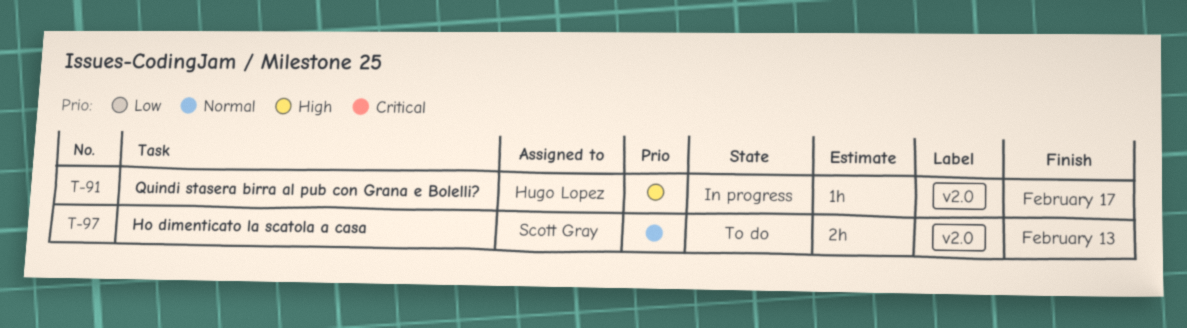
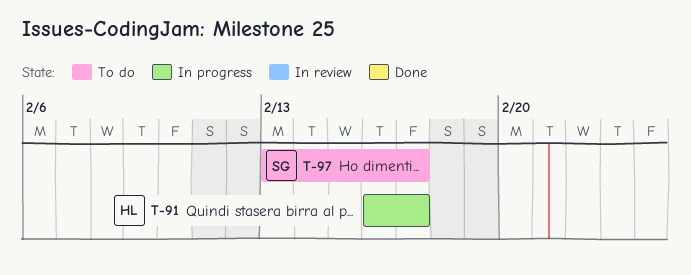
T-97, due: Feb 13 -> Feb 17

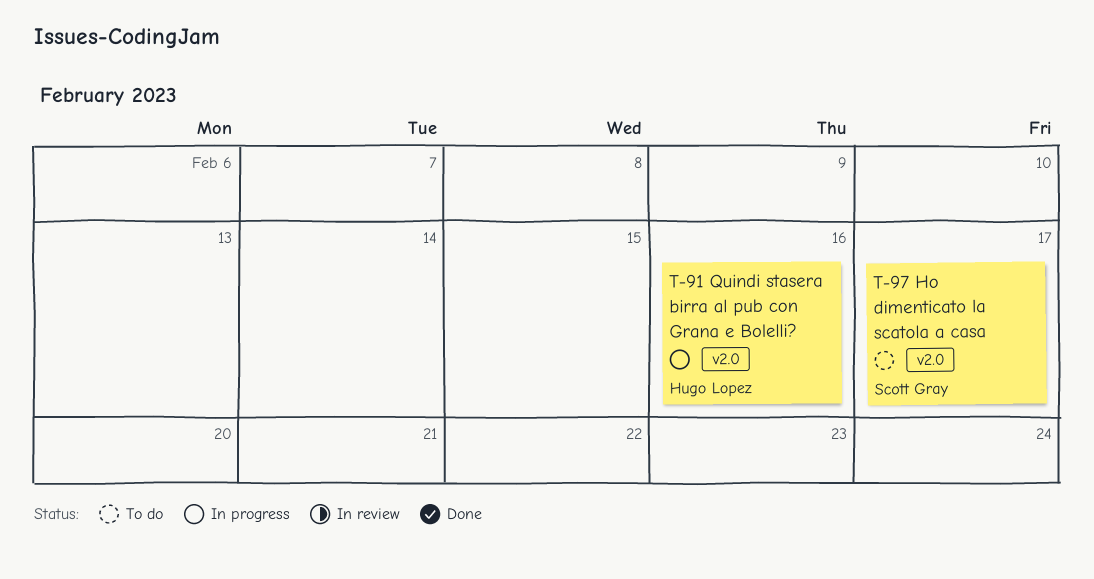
T-91, due: Feb 17 -> Feb 16

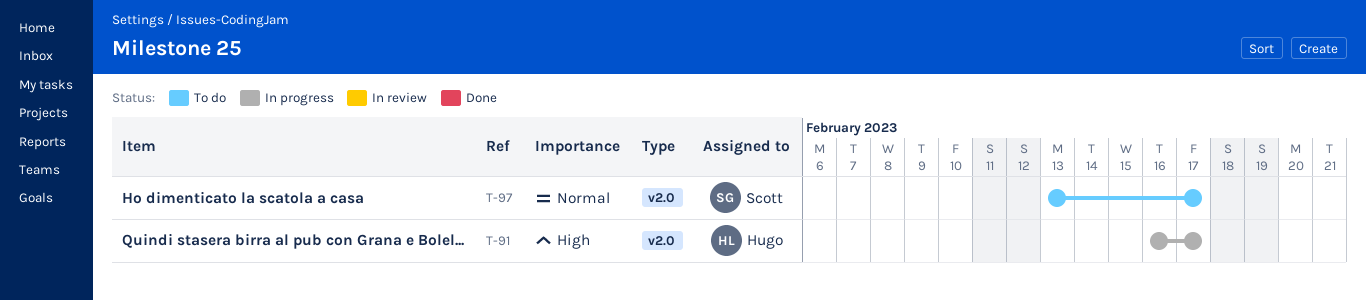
T-91, due: Feb 16 -> Feb 17

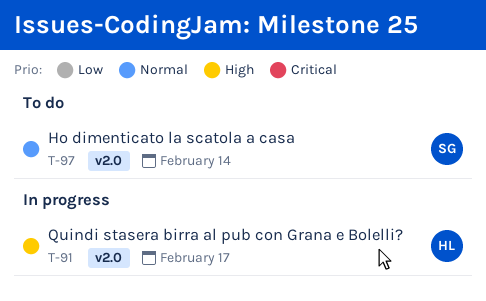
T-97, due: Feb 17 -> Feb 14

